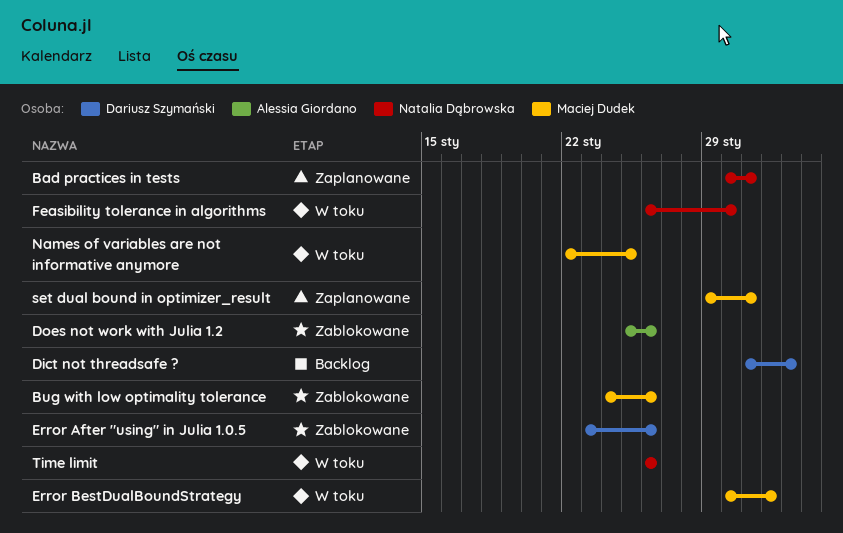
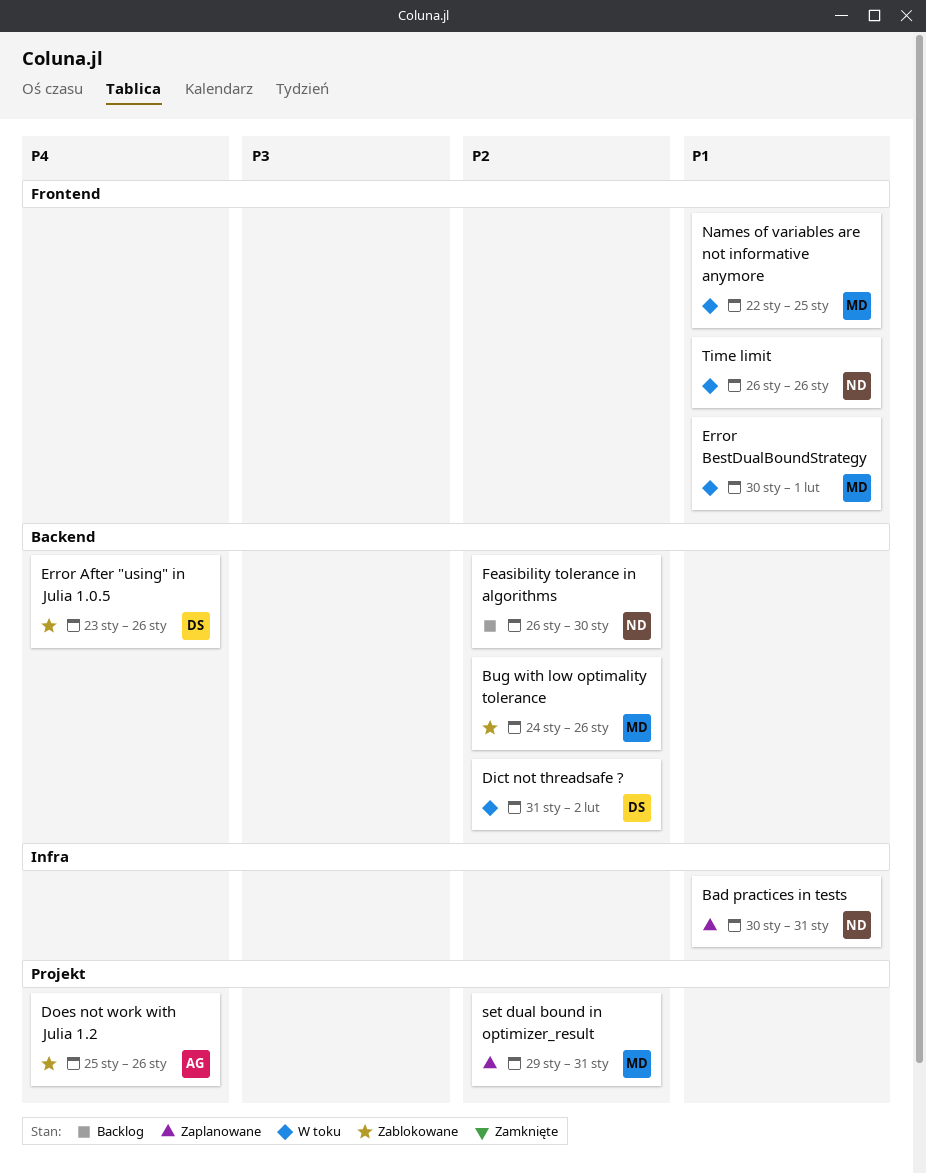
Dict not threadsafe ?, status: Backlog -> W toku
Feasibility tolerance in algorithms, status: W toku -> Backlog

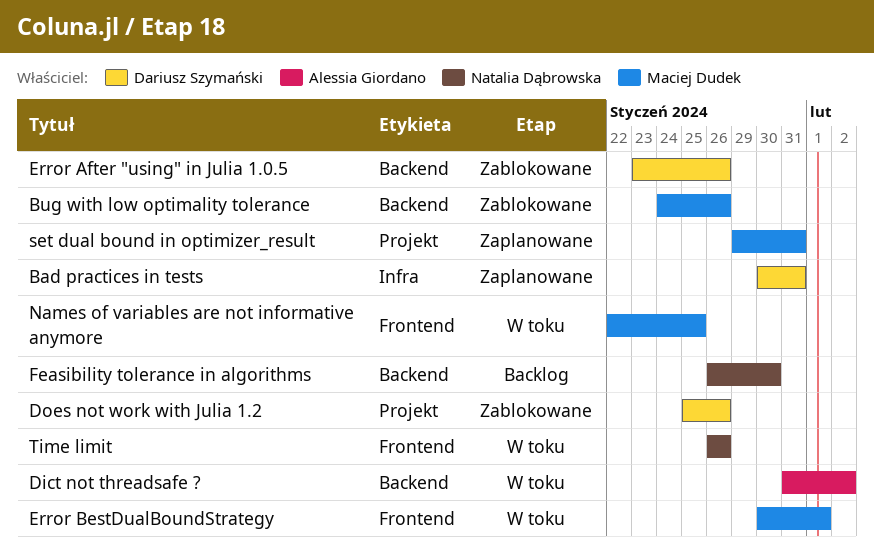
Bad practices in tests, owner: Natalia Dąbrowska -> Dariusz Szymański
Dict not threadsafe ?, owner: Dariusz Szymański -> Alessia Giordano
Does not work with Julia 1.2, owner: Alessia Giordano -> Dariusz Szymański

